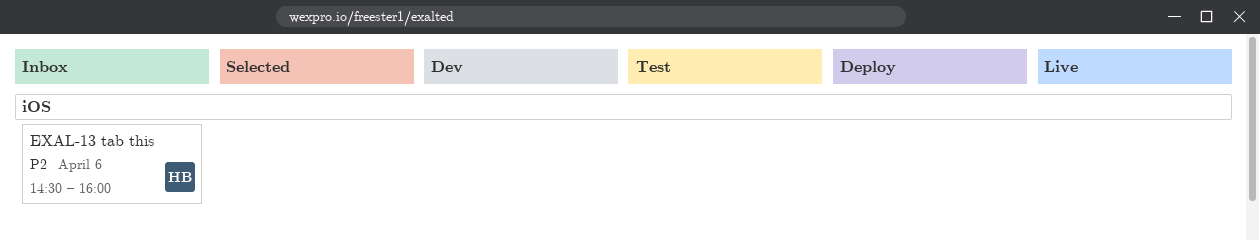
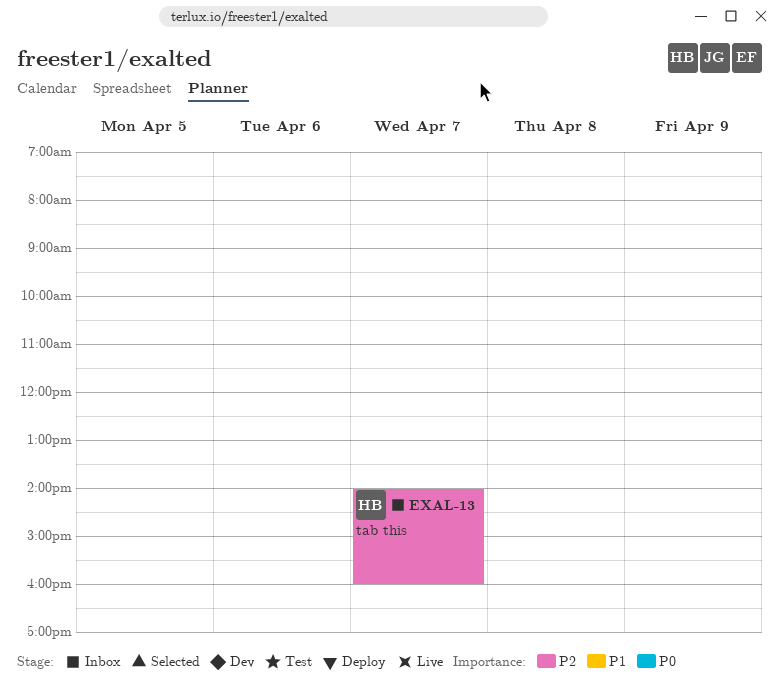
EXAL-13, day: Apr 6 -> Apr 7
EXAL-13, begins: 14:30 -> 14:00

